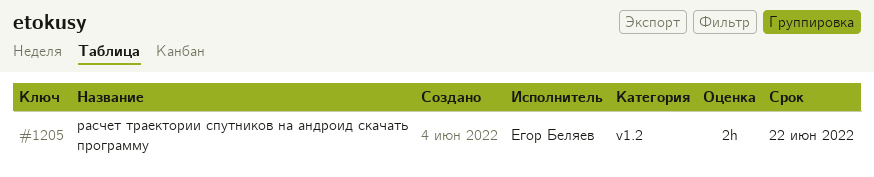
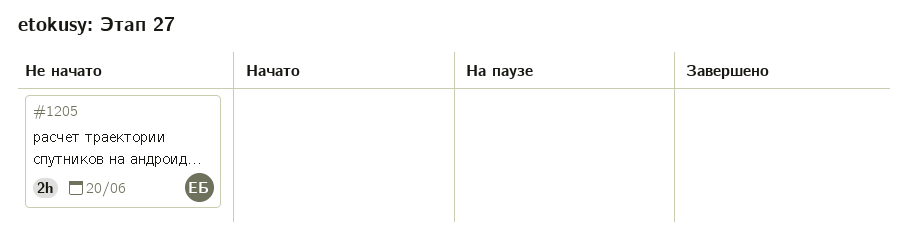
#1205, due: Jun 22 -> Jun 20

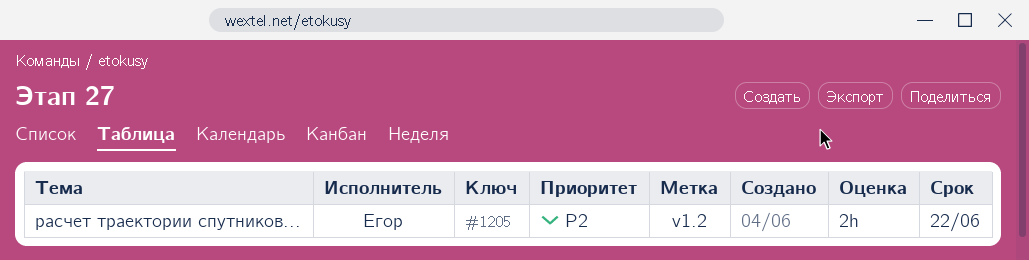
#1205, due: Jun 20 -> Jun 22

